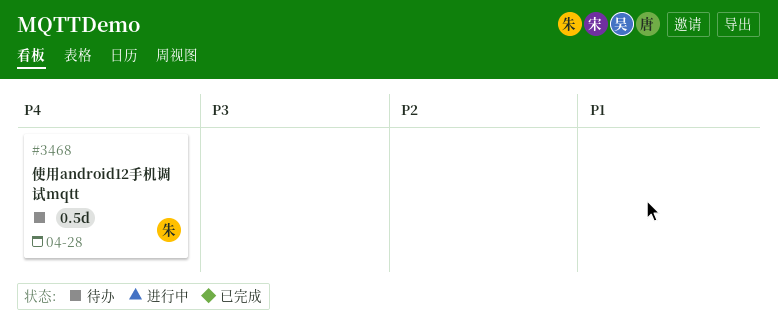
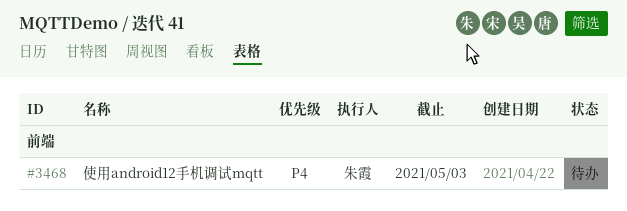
#3468, due: Apr 28 -> May 3

